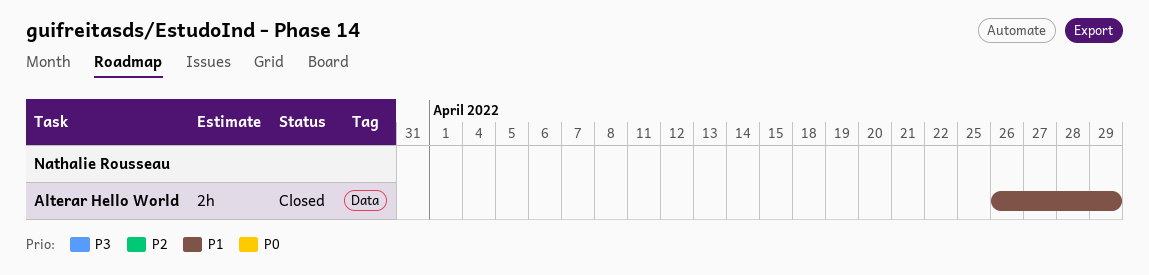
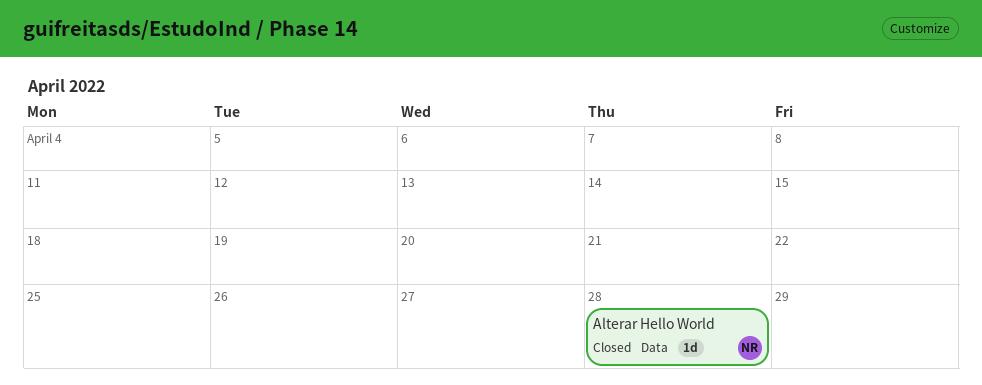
Alterar Hello World, estimate: 2h -> 1d
Alterar Hello World, due: Apr 29 -> Apr 28

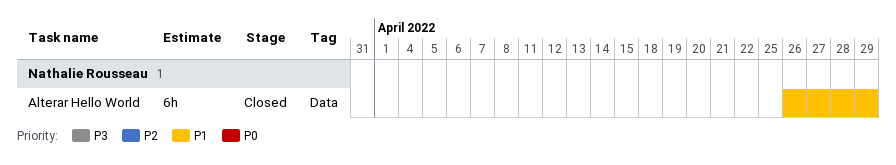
Alterar Hello World, estimate: 1d -> 6h
Alterar Hello World, due: Apr 28 -> Apr 29

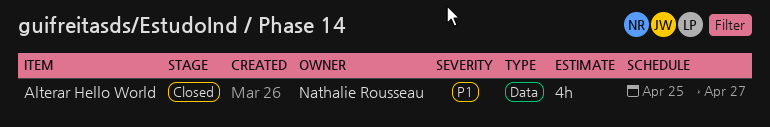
Alterar Hello World, estimate: 6h -> 4h
Alterar Hello World, start: Apr 26 -> Apr 25
Alterar Hello World, due: Apr 29 -> Apr 27

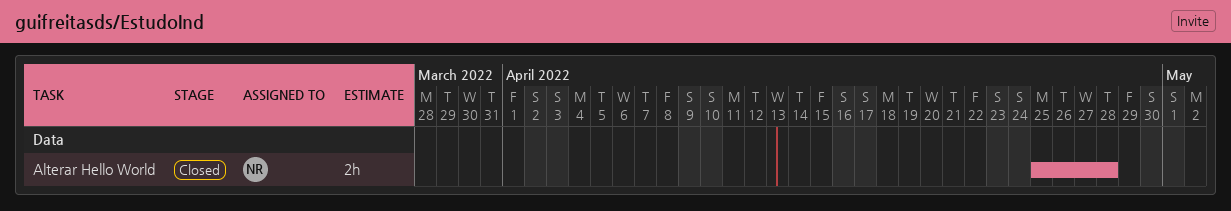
Alterar Hello World, estimate: 4h -> 2h
Alterar Hello World, due: Apr 27 -> Apr 28

